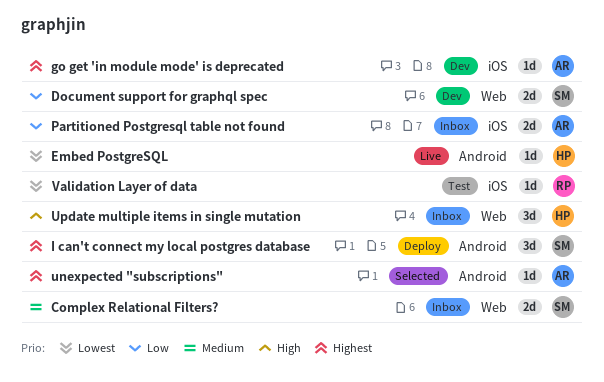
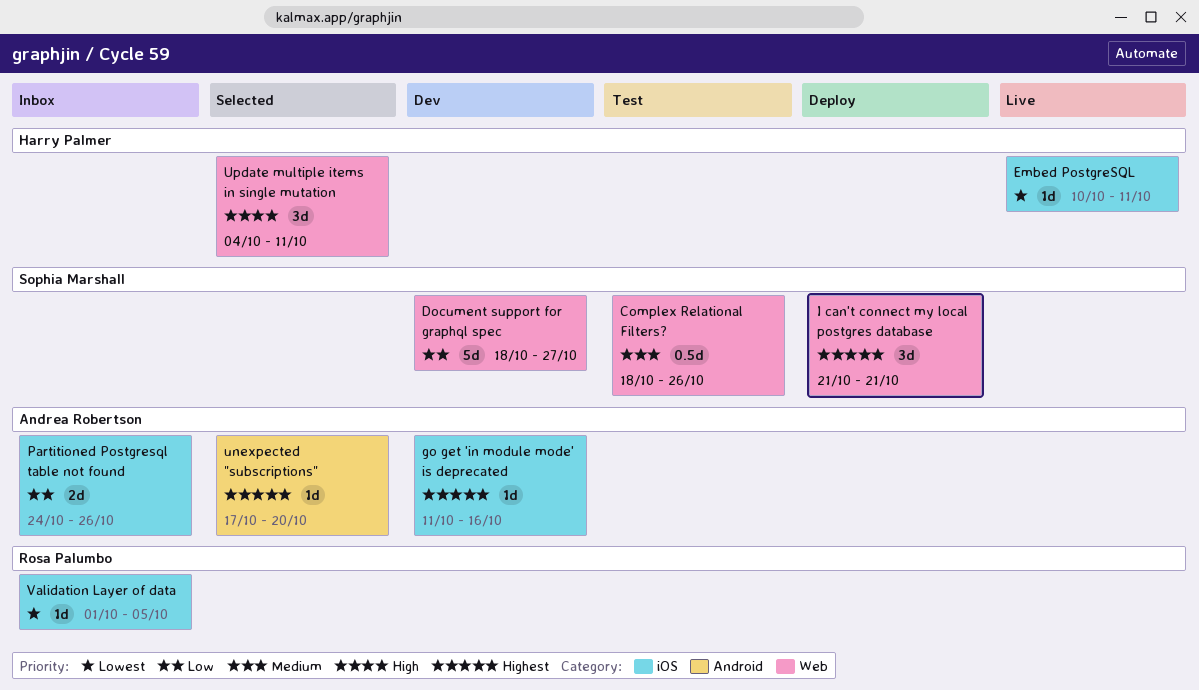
Complex Relational Filters?, status: Inbox -> Test
Complex Relational Filters?, estimate: 2d -> 0.5d
Document support for graphql spec, estimate: 2d -> 5d
Embed PostgreSQL, label: Android -> iOS
I can't connect my local postgres database, label: Android -> Web
Update multiple items in single mutation, status: Inbox -> Selected
Validation Layer of data, status: Test -> Inbox

